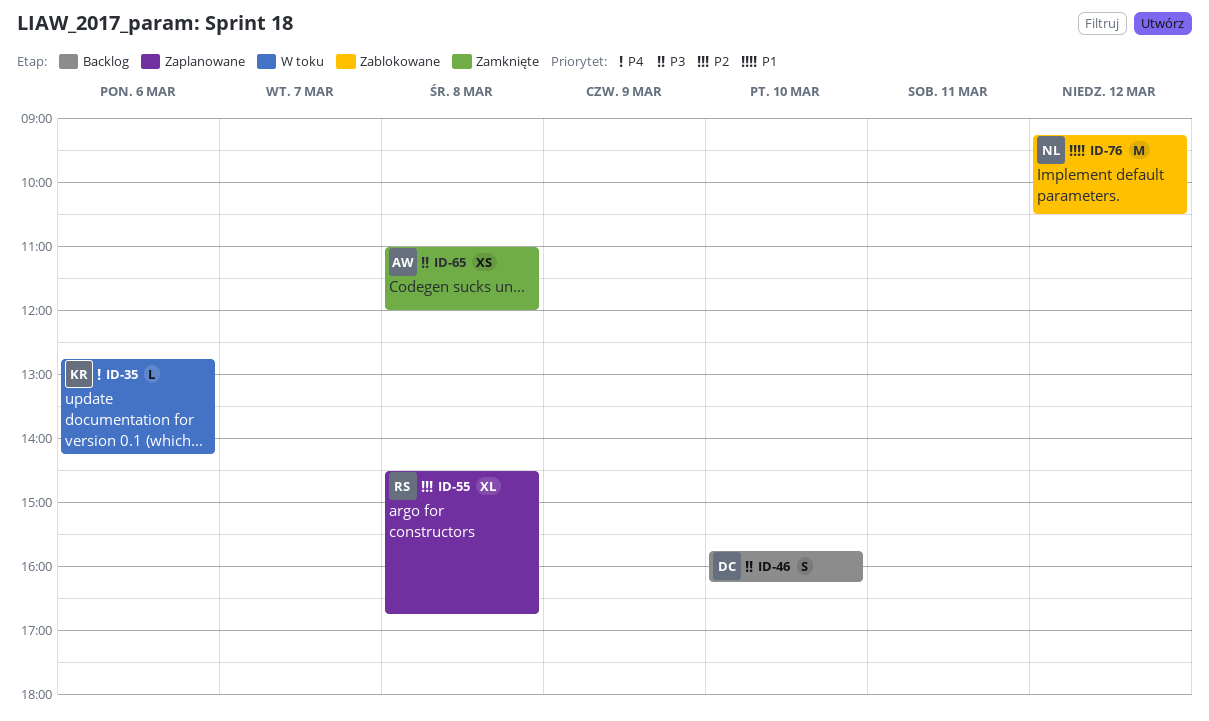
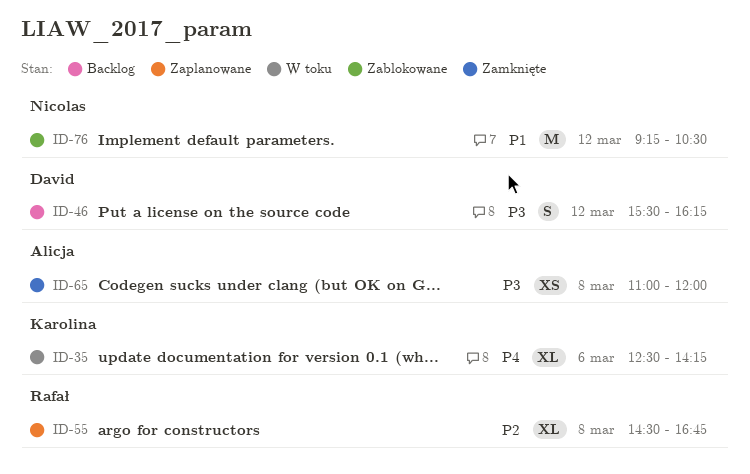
ID-35, estimate: L -> XL
ID-35, begins: 12:45 -> 12:30
ID-46, day: Mar 10 -> Mar 12
ID-46, begins: 15:45 -> 15:30

